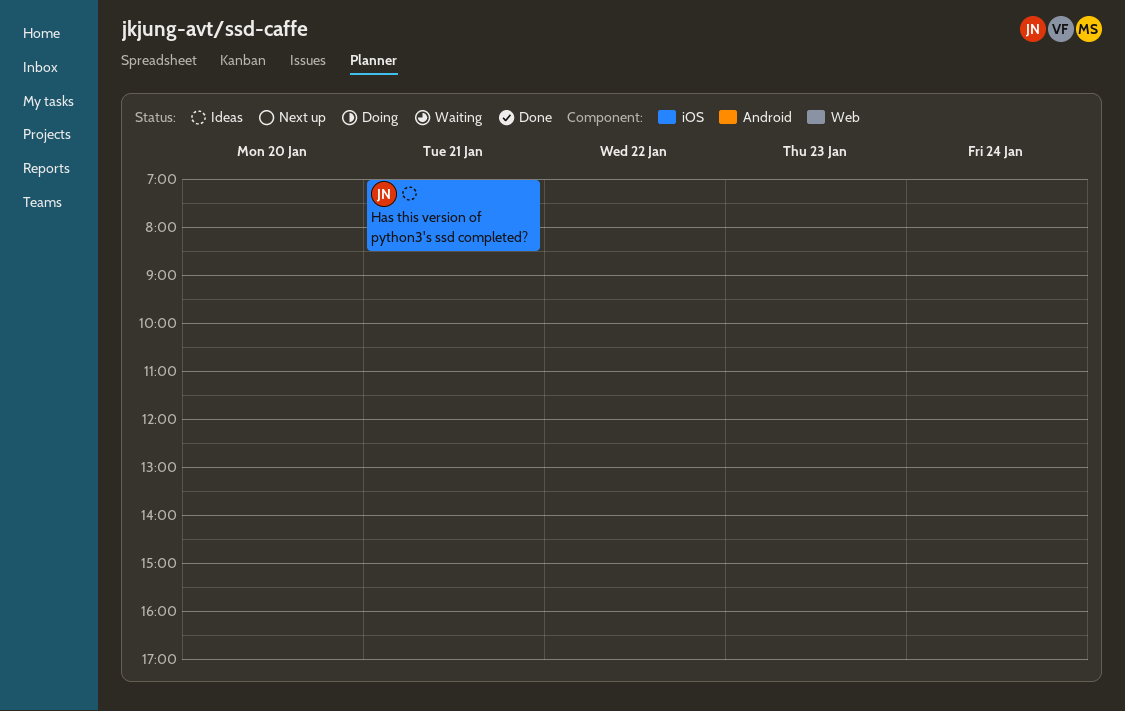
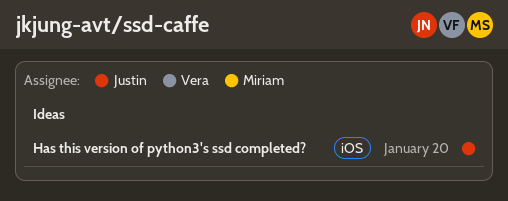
Has this version of python3's ssd completed?, day: Jan 21 -> Jan 20

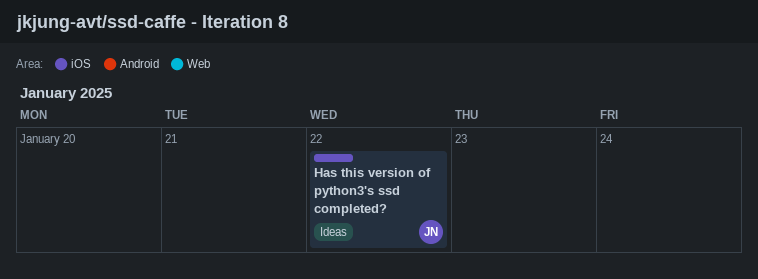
Has this version of python3's ssd completed?, day: Jan 20 -> Jan 22

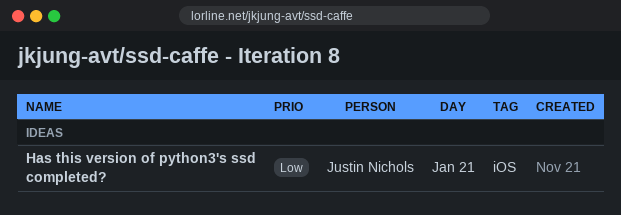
Has this version of python3's ssd completed?, day: Jan 22 -> Jan 21

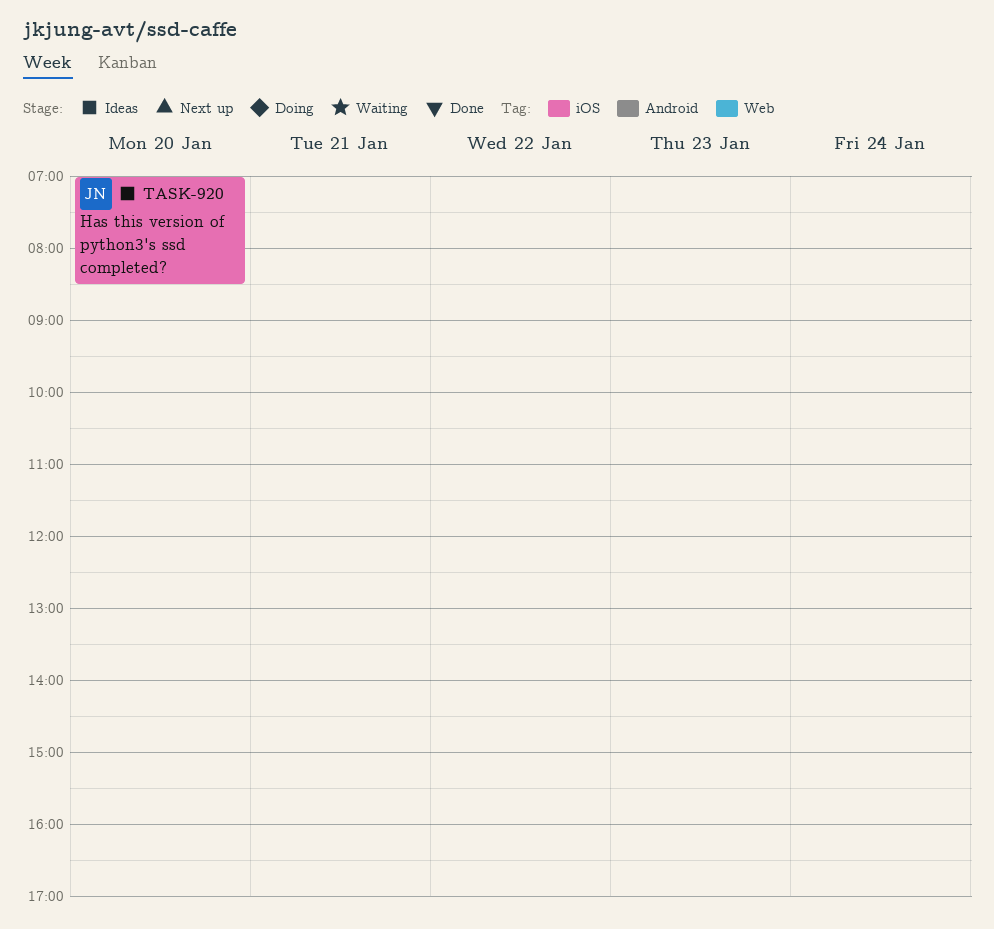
Has this version of python3's ssd completed?, day: Jan 21 -> Jan 20

